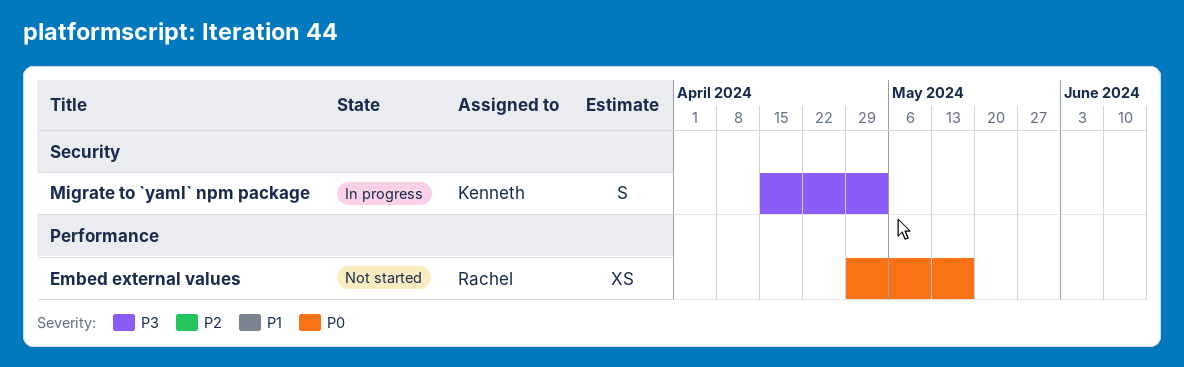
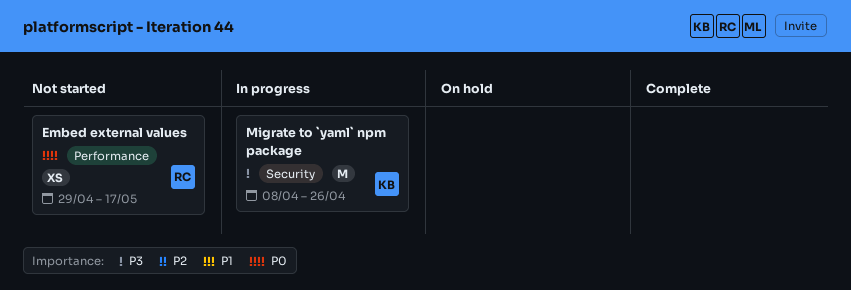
Migrate to `yaml` npm package, estimate: S -> M
Migrate to `yaml` npm package, start: Apr 15 -> Apr 8
Migrate to `yaml` npm package, due: May 3 -> Apr 26

